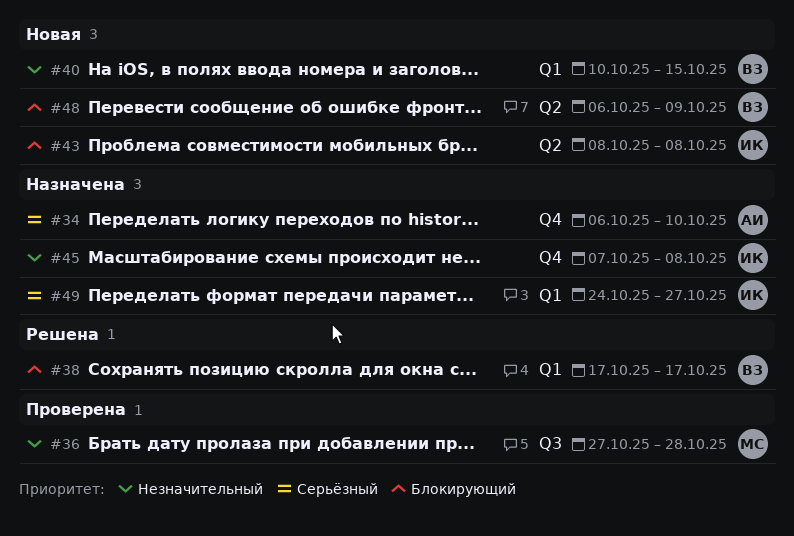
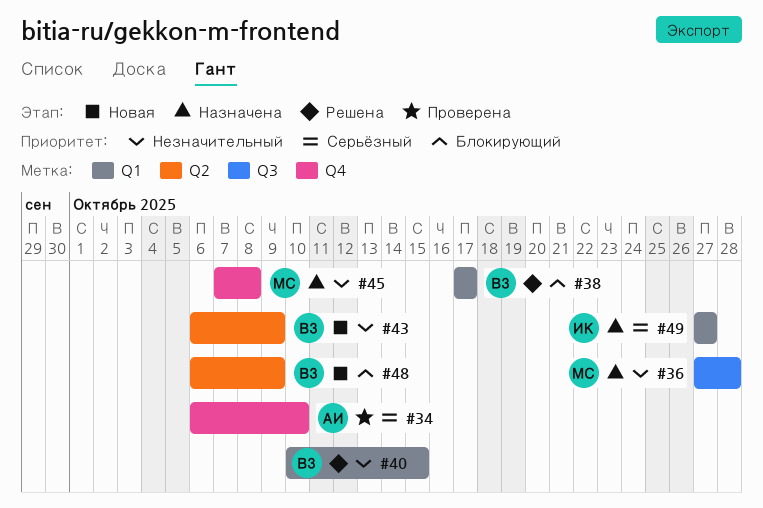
#34, status: Назначена -> Проверена
#36, status: Проверена -> Назначена
#40, status: Новая -> Решена
#43, owner: ИК -> ВЗ
#43, priority: Блокирующий -> Незначительный
#43, start: Oct 8 -> Oct 6
#43, due: Oct 8 -> Oct 9
#45, owner: ИК -> МС
#49, start: Oct 24 -> Oct 27

